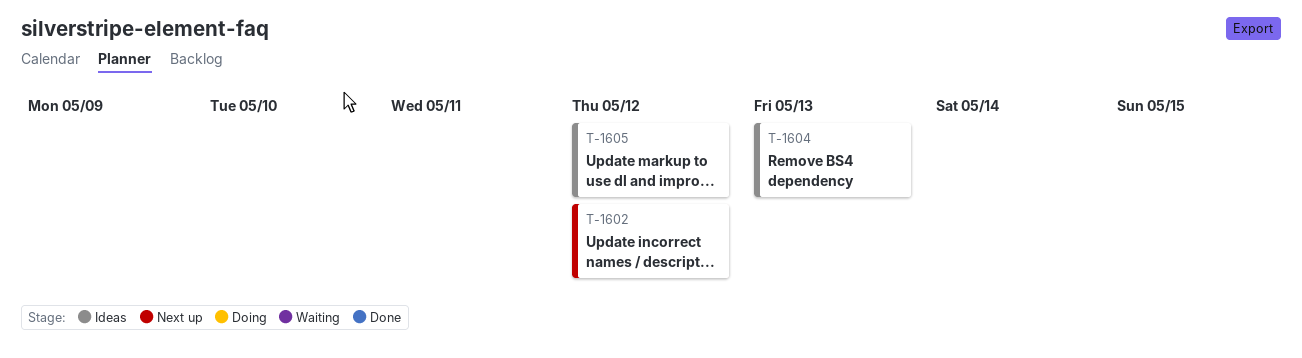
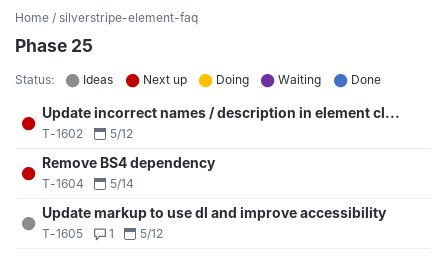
T-1604, status: Ideas -> Next up
T-1604, due: May 13 -> May 14

